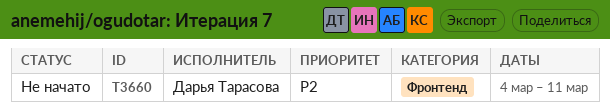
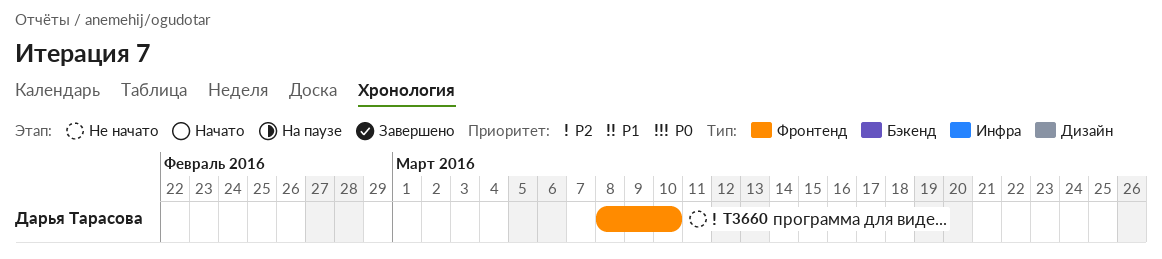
T3660, start: Mar 4 -> Mar 8
T3660, due: Mar 11 -> Mar 10

